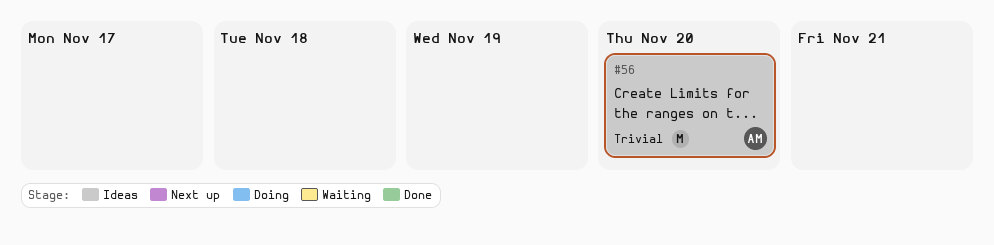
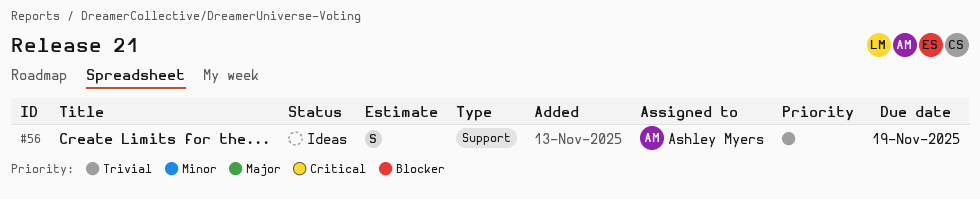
#56, estimate: M -> S
#56, due: Nov 20 -> Nov 19

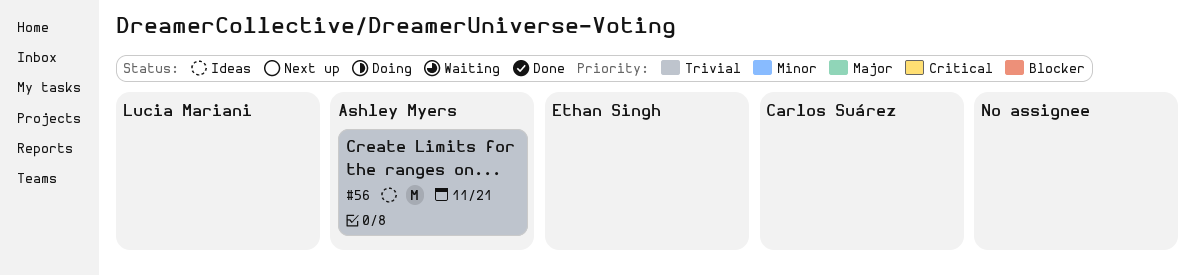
#56, estimate: S -> M
#56, due: Nov 19 -> Nov 21

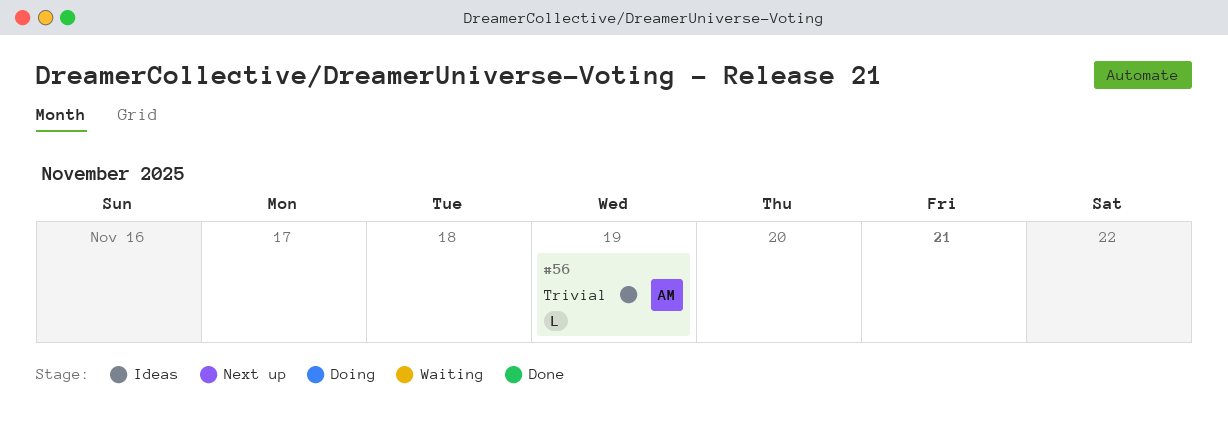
#56, estimate: M -> L
#56, due: Nov 21 -> Nov 19

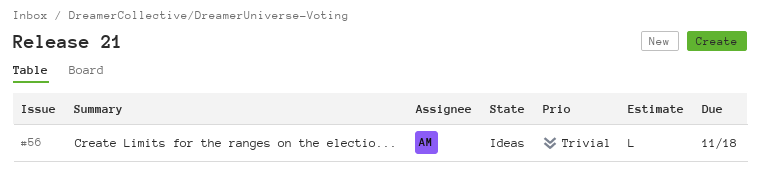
#56, due: Nov 19 -> Nov 18

